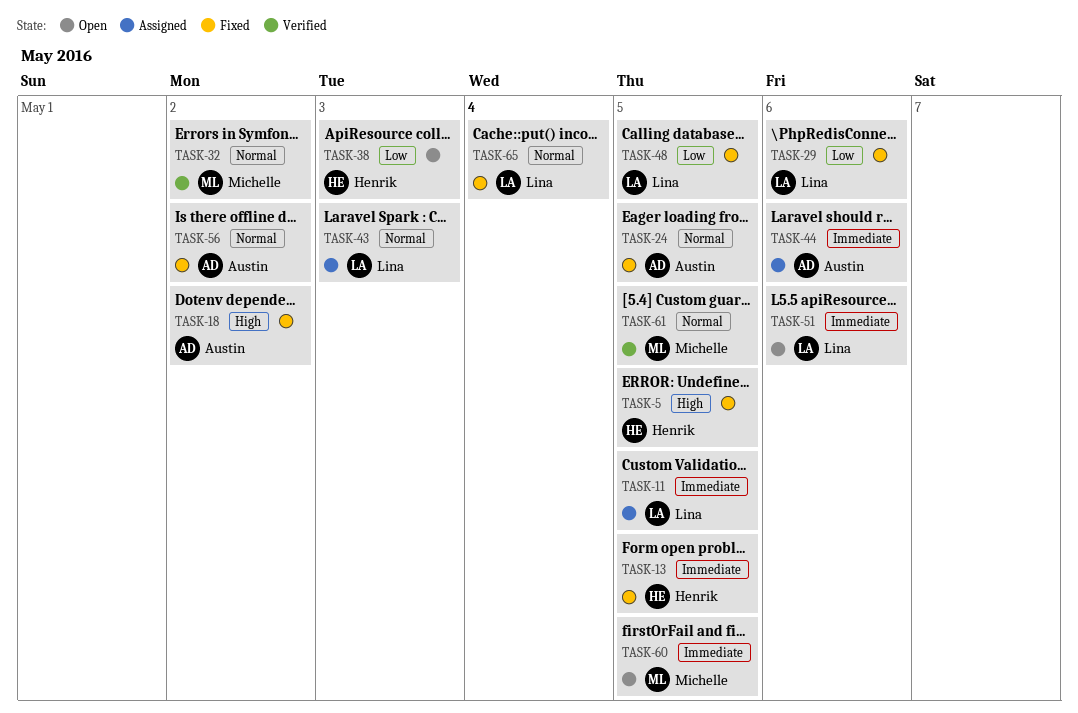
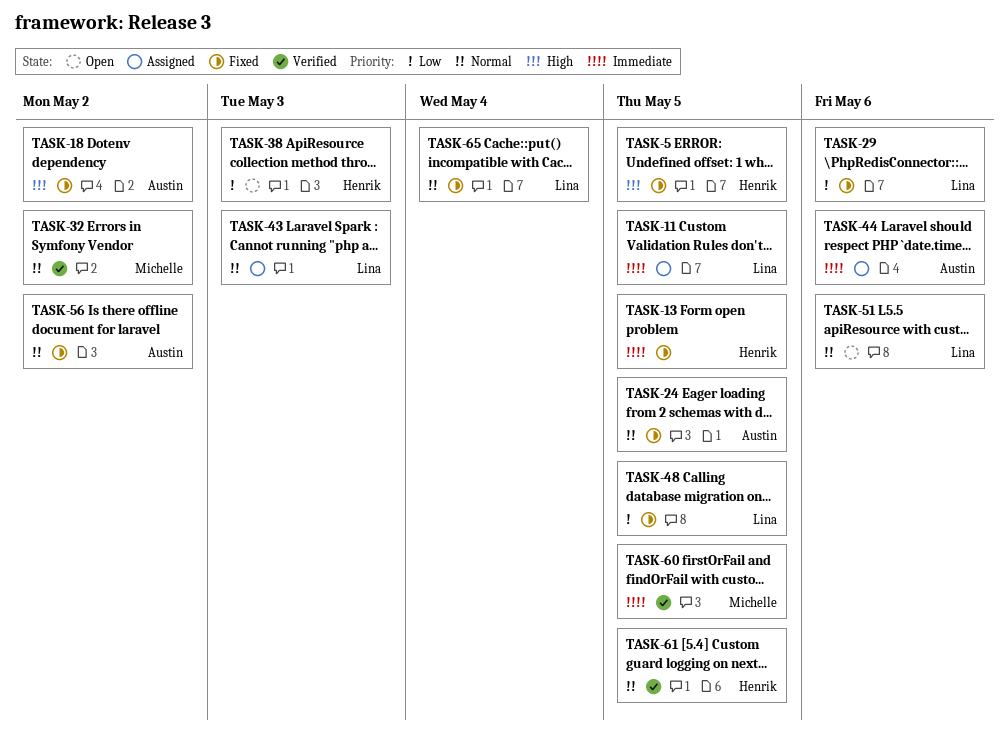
TASK-51, priority: Immediate -> Normal
TASK-60, status: Open -> Verified
TASK-61, owner: Michelle -> Henrik

